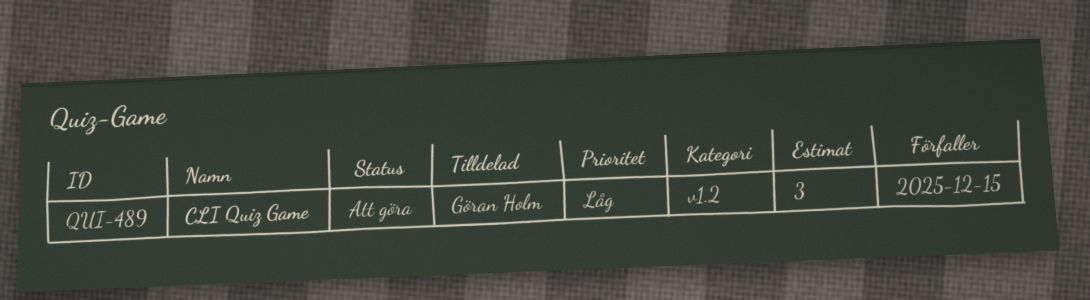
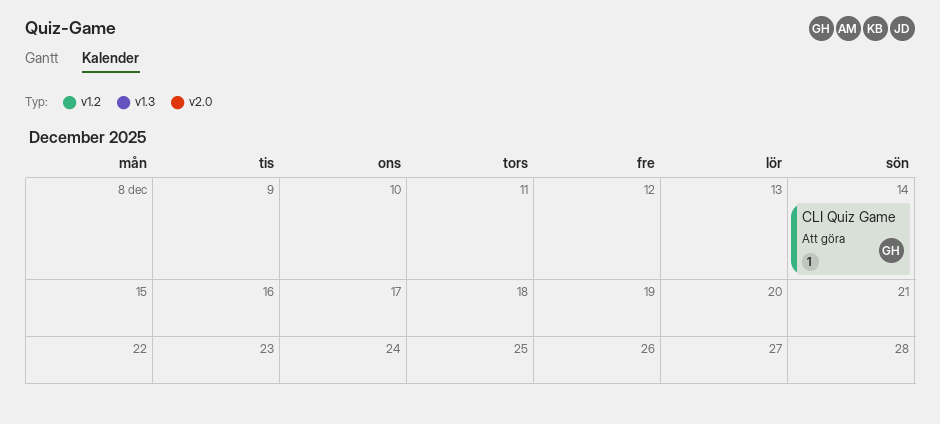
CLI Quiz Game, estimate: 3 -> 1
CLI Quiz Game, due: Dec 15 -> Dec 14

